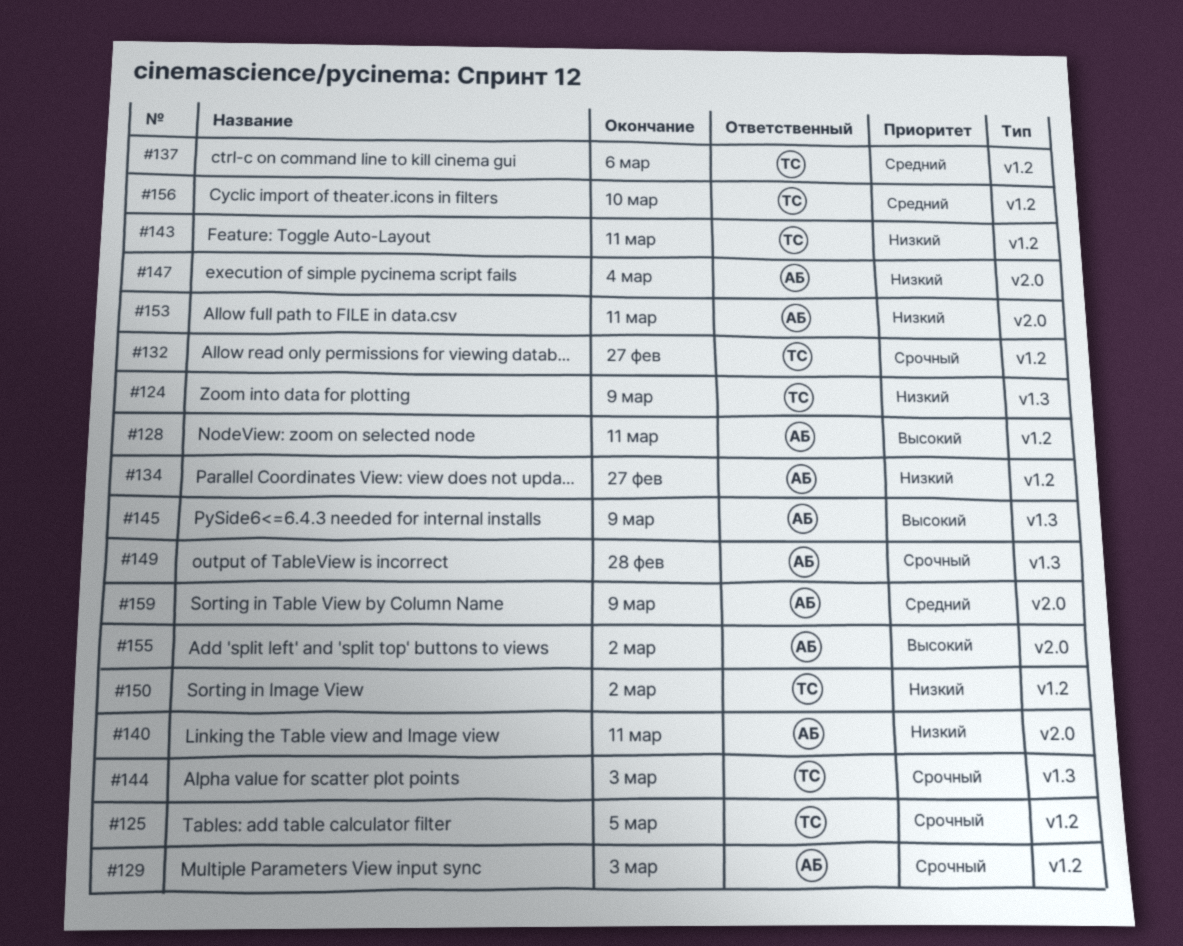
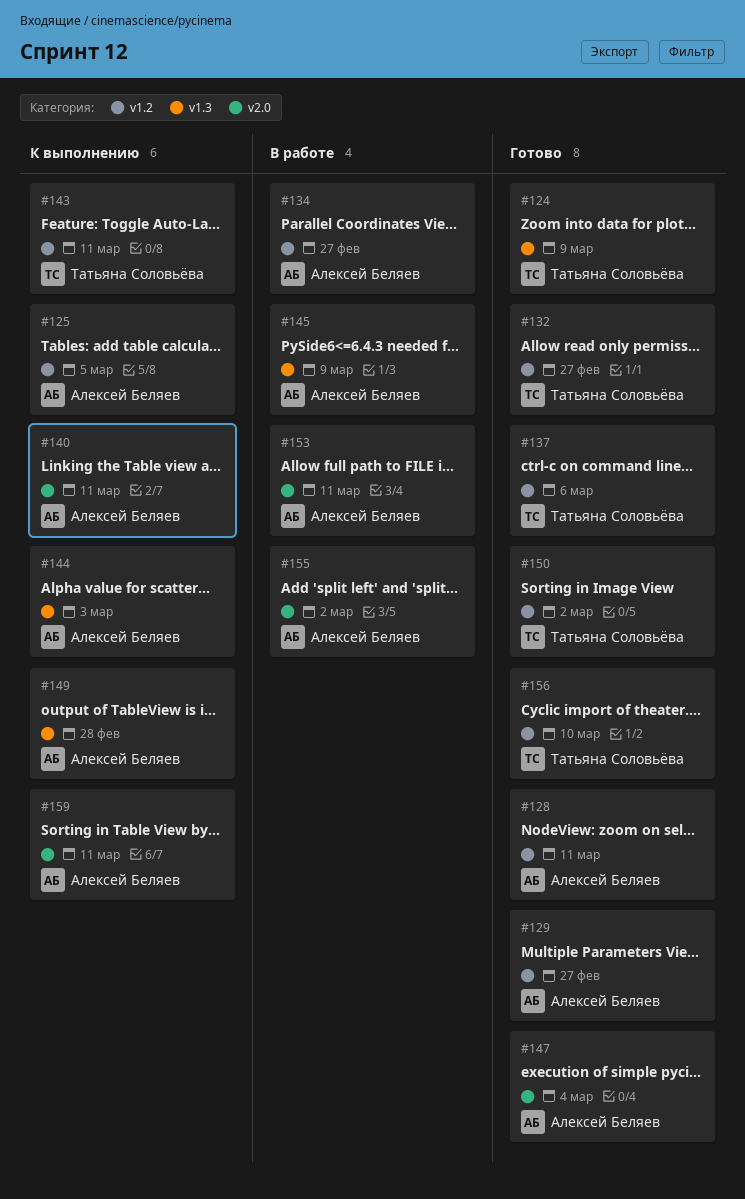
#125, owner: Татьяна Соловьёва -> Алексей Беляев
#129, due: Mar 3 -> Feb 27
#144, owner: Татьяна Соловьёва -> Алексей Беляев
#159, due: Mar 9 -> Mar 11

